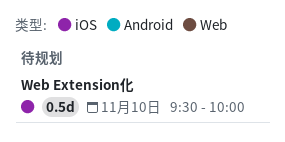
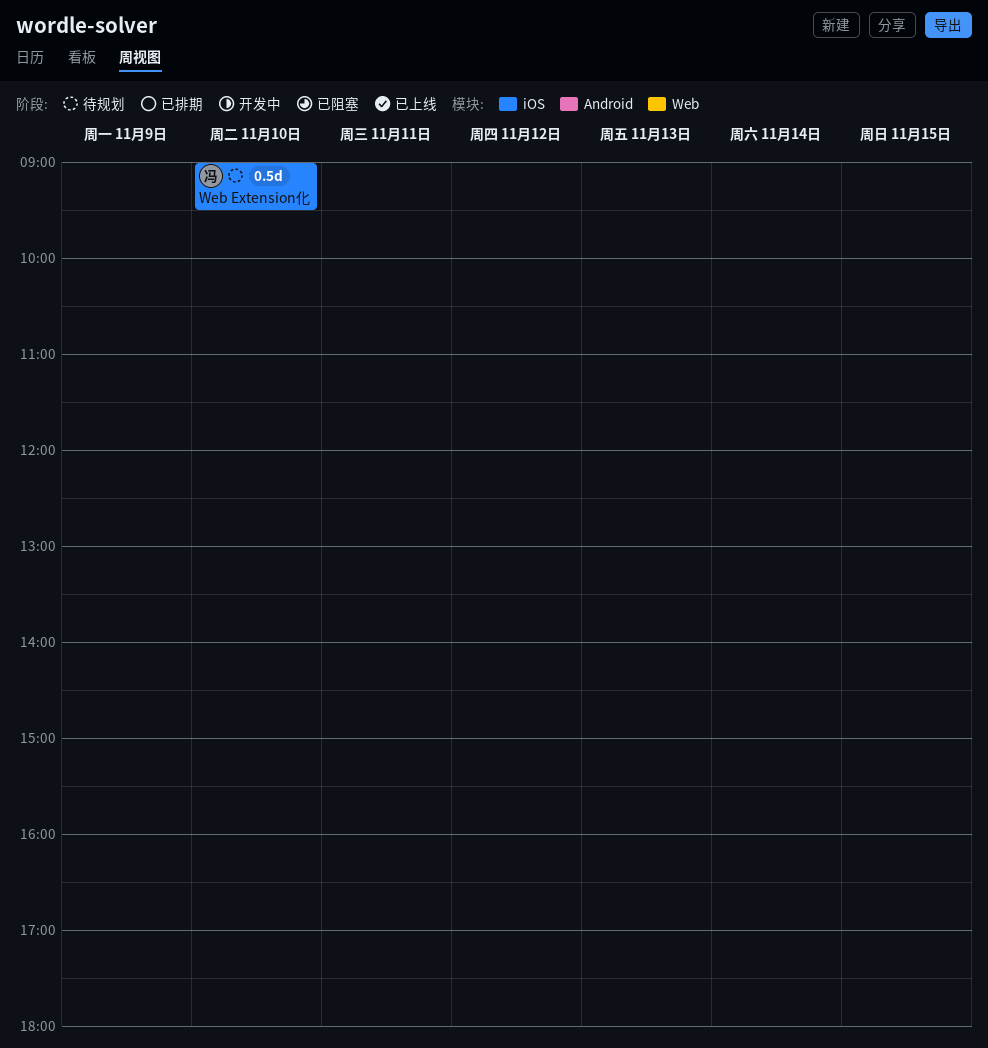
Web Extension化, begins: 09:30 -> 09:00
Web Extension化, ends: 10:00 -> 09:30

